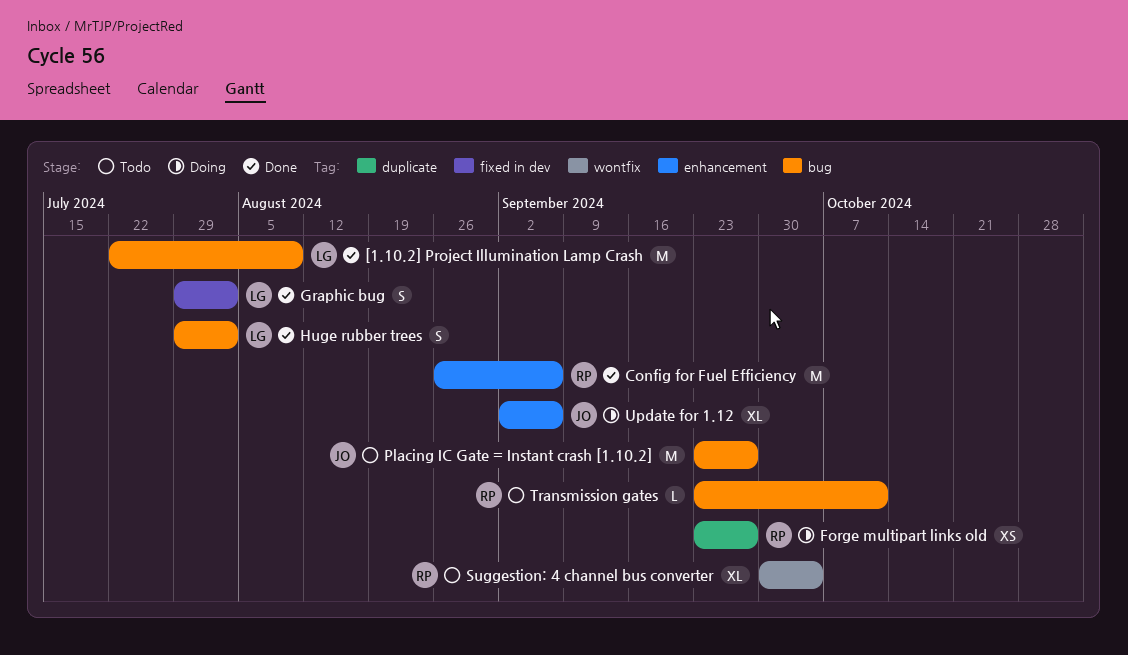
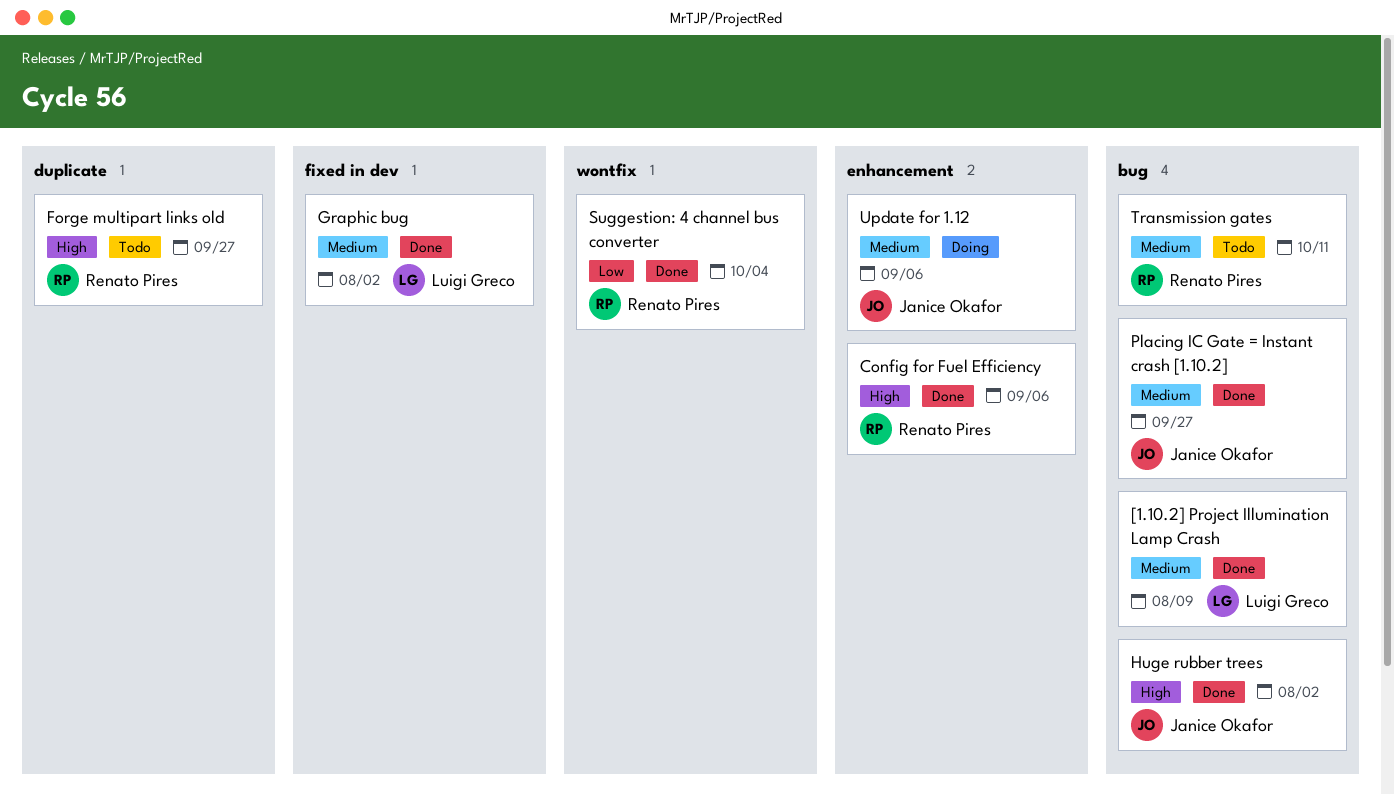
Forge multipart links old, status: Doing -> Todo
Huge rubber trees, owner: Luigi Greco -> Janice Okafor
Placing IC Gate = Instant crash [1.10.2], status: Todo -> Done
Suggestion: 4 channel bus converter, status: Todo -> Done

